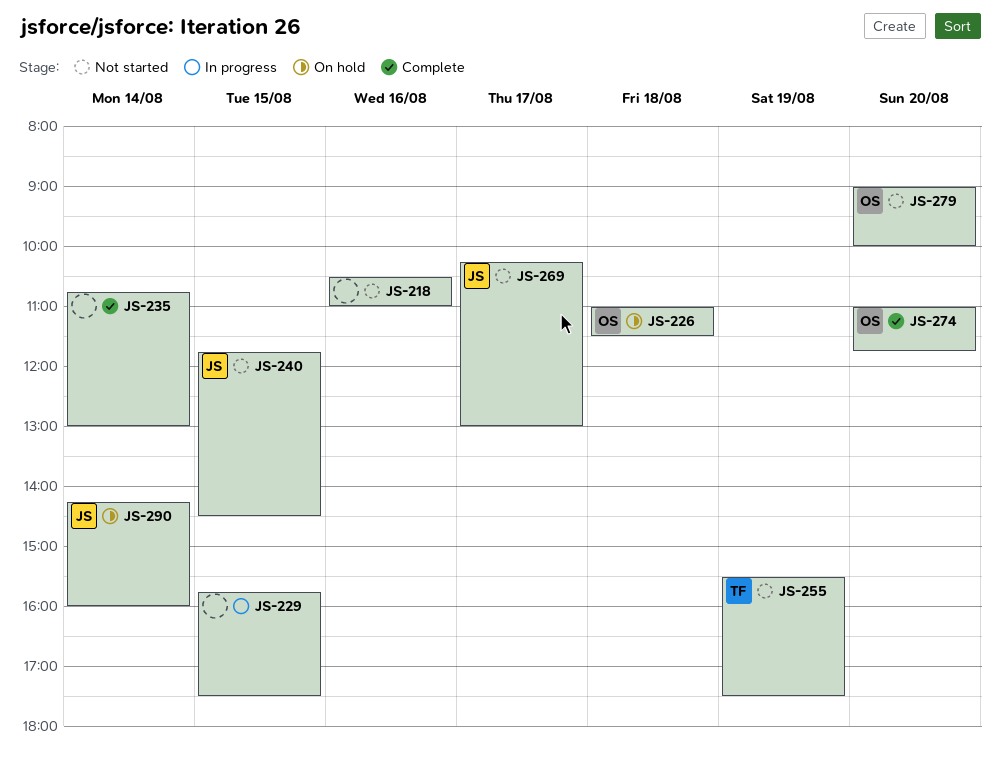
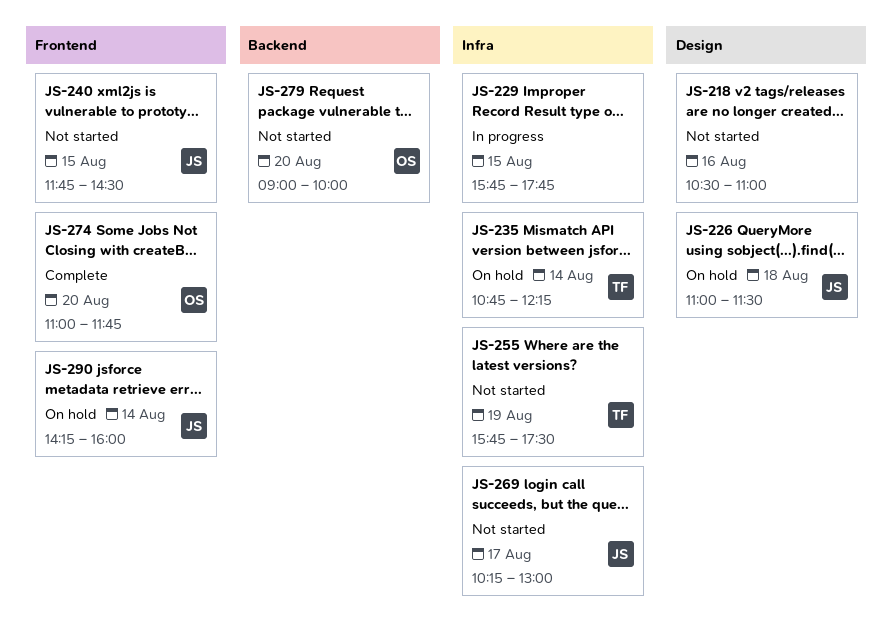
JS-226, owner: OS -> JS
JS-229, ends: 17:30 -> 17:45
JS-235, status: Complete -> On hold
JS-235, owner: none -> TF
JS-235, ends: 13:00 -> 12:15
JS-255, begins: 15:30 -> 15:45

